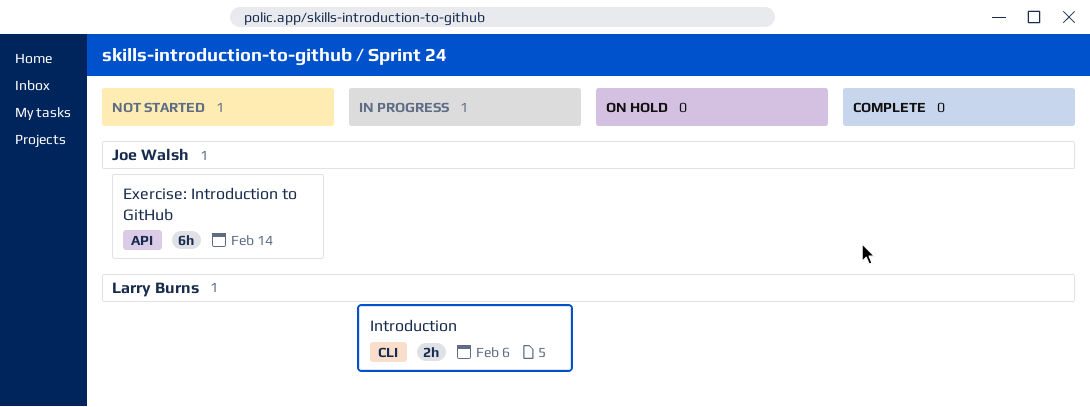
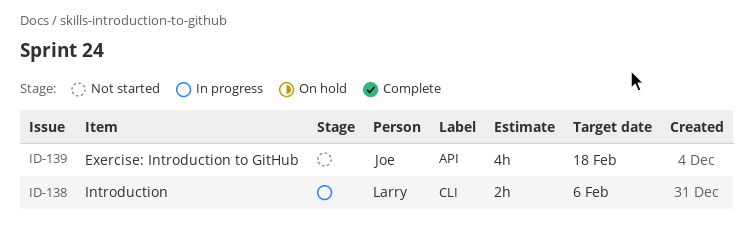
Exercise: Introduction to GitHub, estimate: 6h -> 4h
Exercise: Introduction to GitHub, due: Feb 14 -> Feb 18

